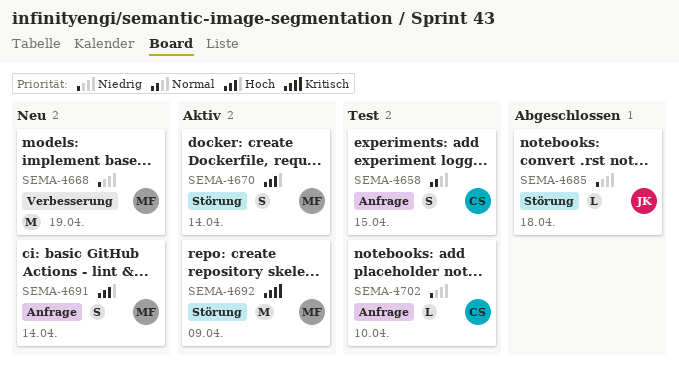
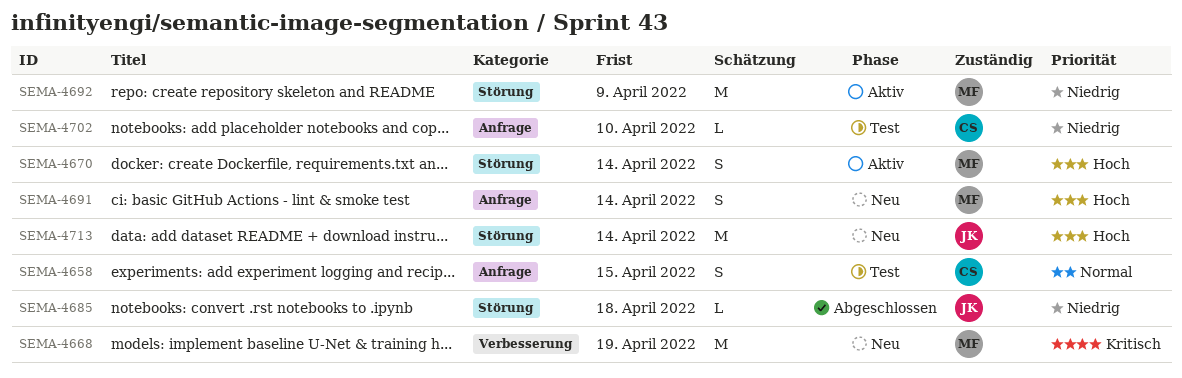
SEMA-4668, priority: Niedrig -> Kritisch
SEMA-4692, priority: Kritisch -> Niedrig
SEMA-4713: none -> present

